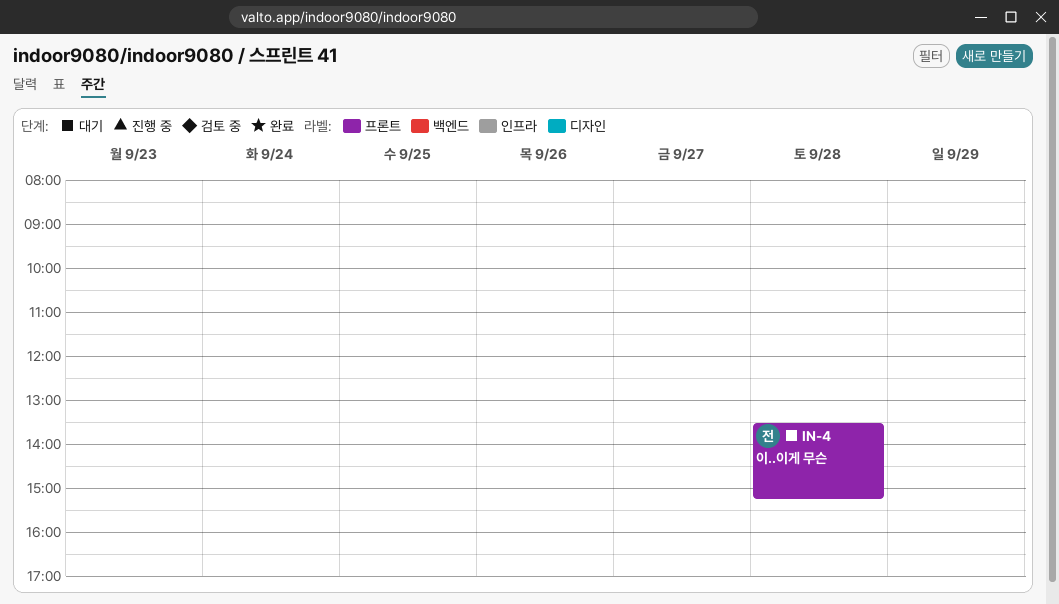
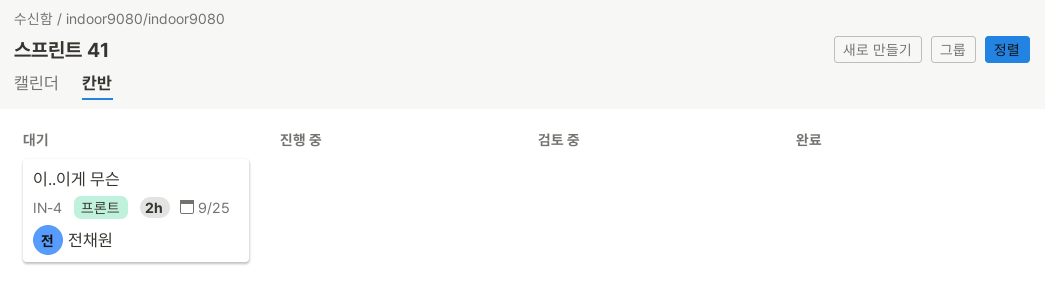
IN-4, day: Sep 28 -> Sep 25

